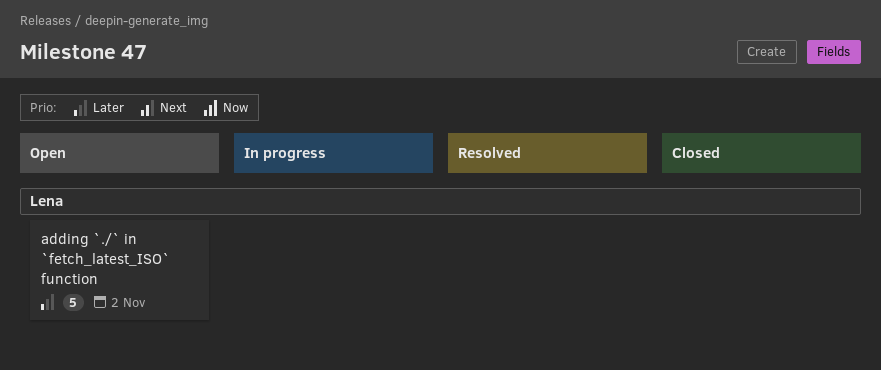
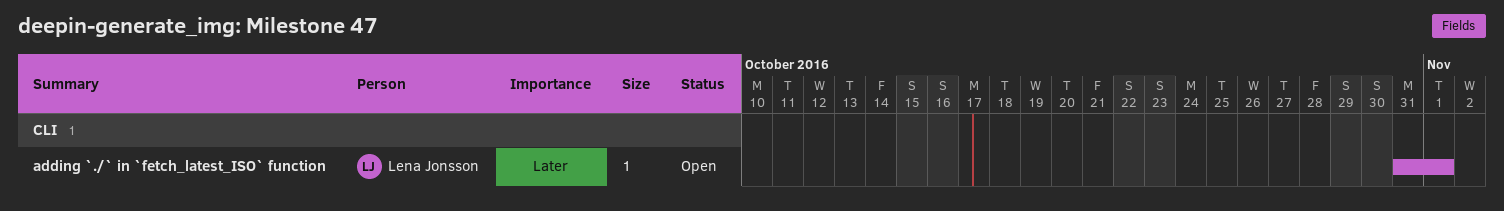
adding `./` in `fetch_latest_ISO` function, estimate: 5 -> 1
adding `./` in `fetch_latest_ISO` function, due: Nov 2 -> Nov 1

